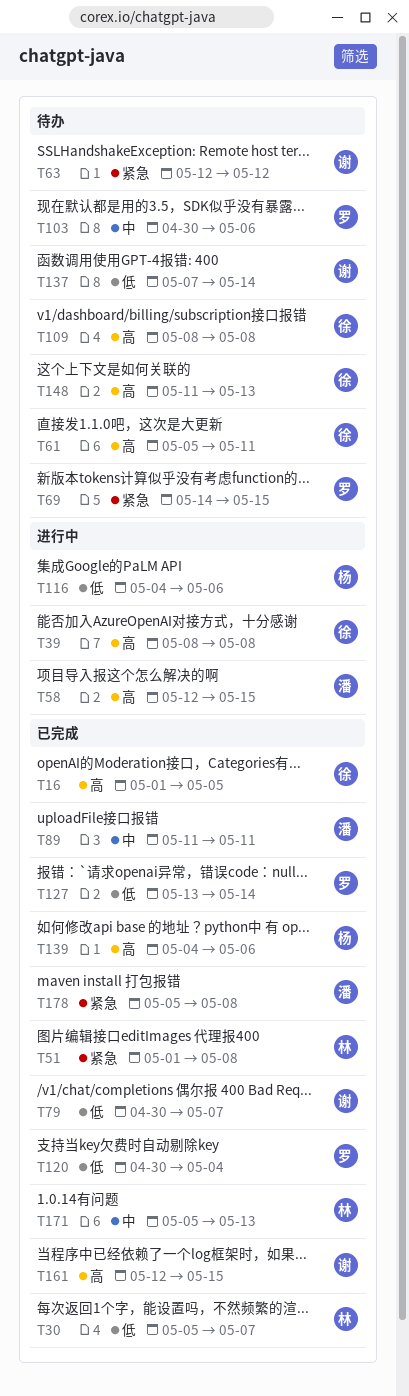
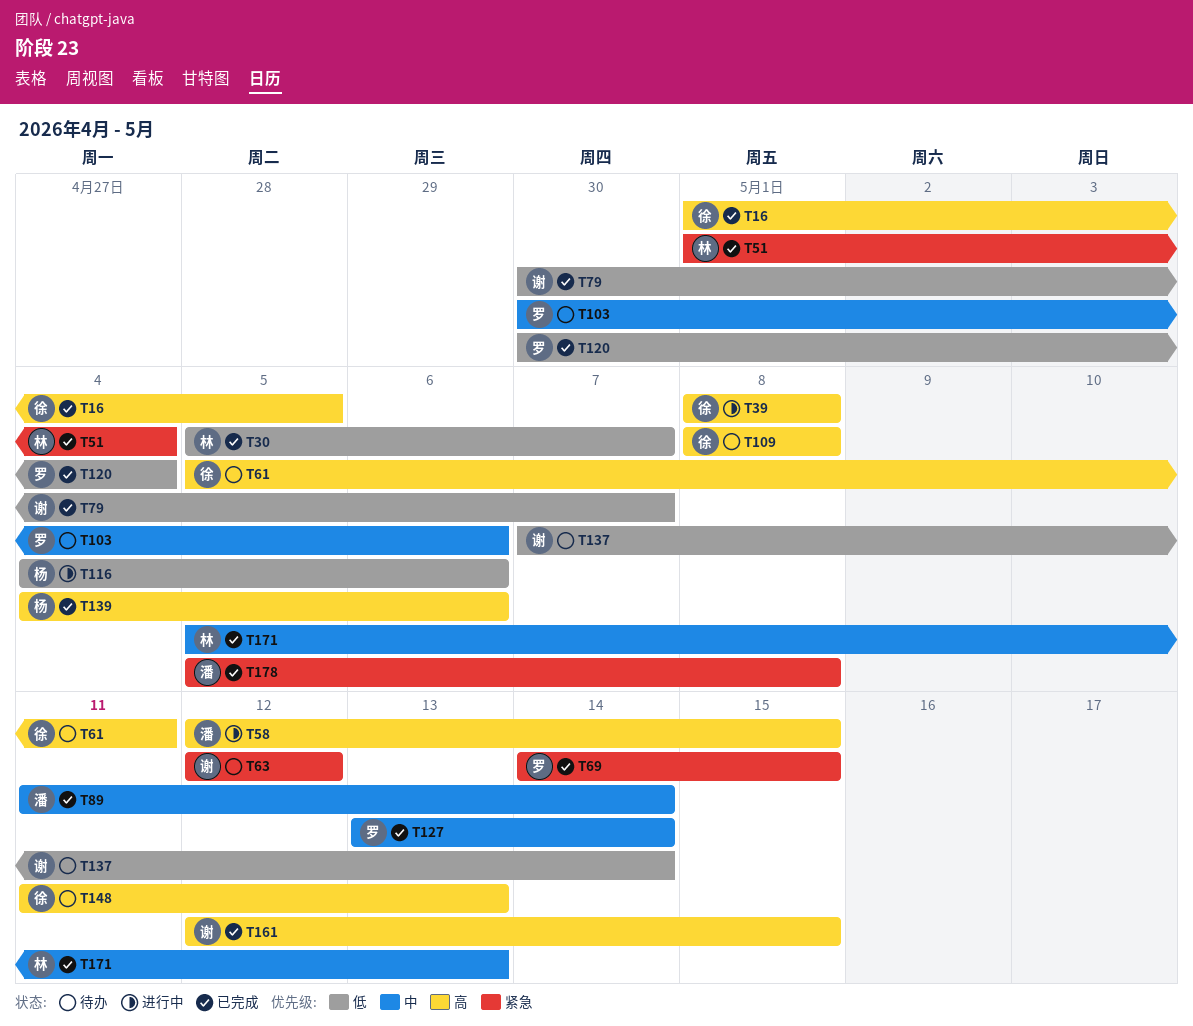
T51, due: May 8 -> May 4
T69, status: 待办 -> 已完成
T89, due: May 11 -> May 14
T127, priority: 低 -> 中

